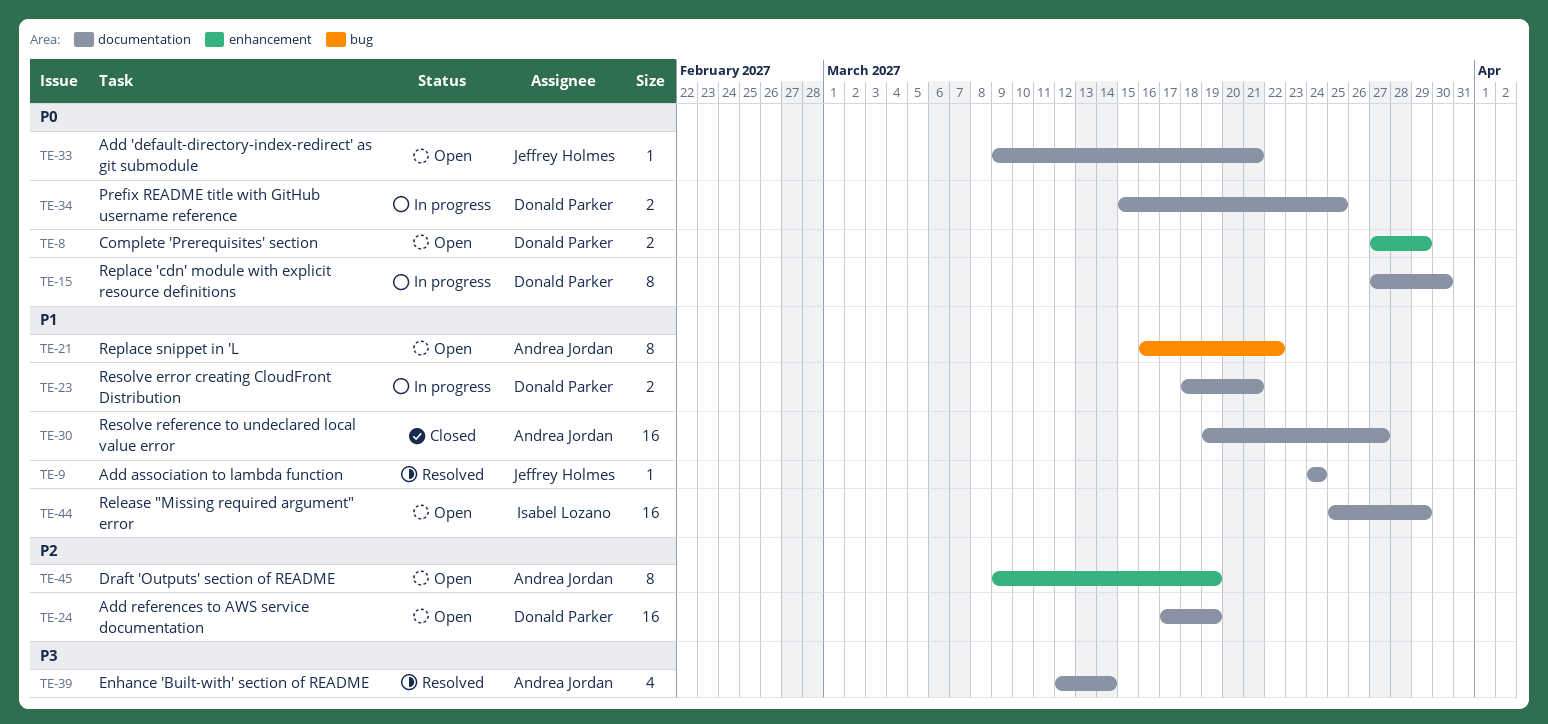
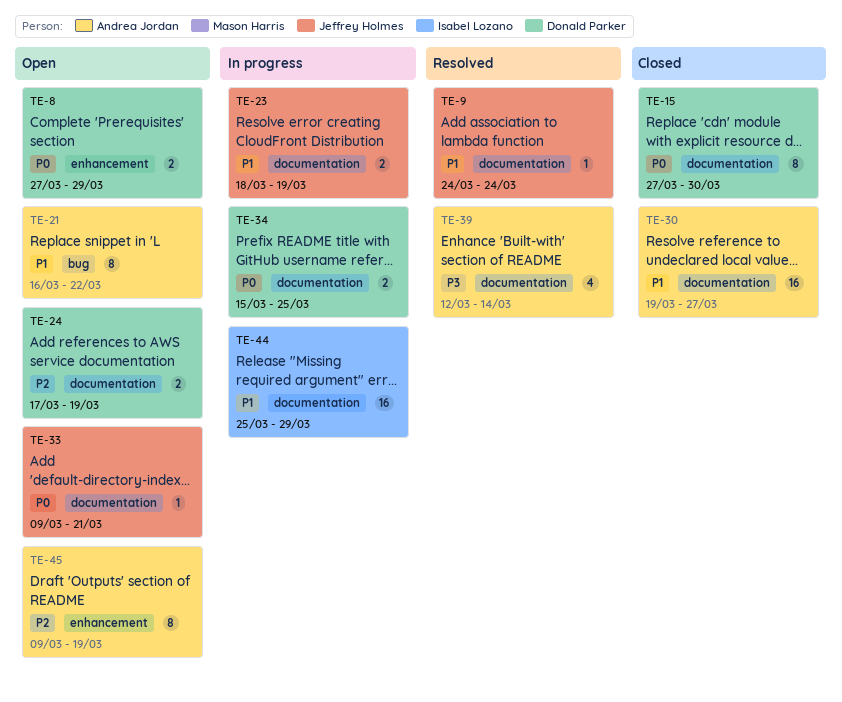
TE-15, status: In progress -> Closed
TE-23, owner: Donald Parker -> Jeffrey Holmes
TE-23, due: Mar 21 -> Mar 19
TE-24, estimate: 16 -> 2
TE-44, status: Open -> In progress

